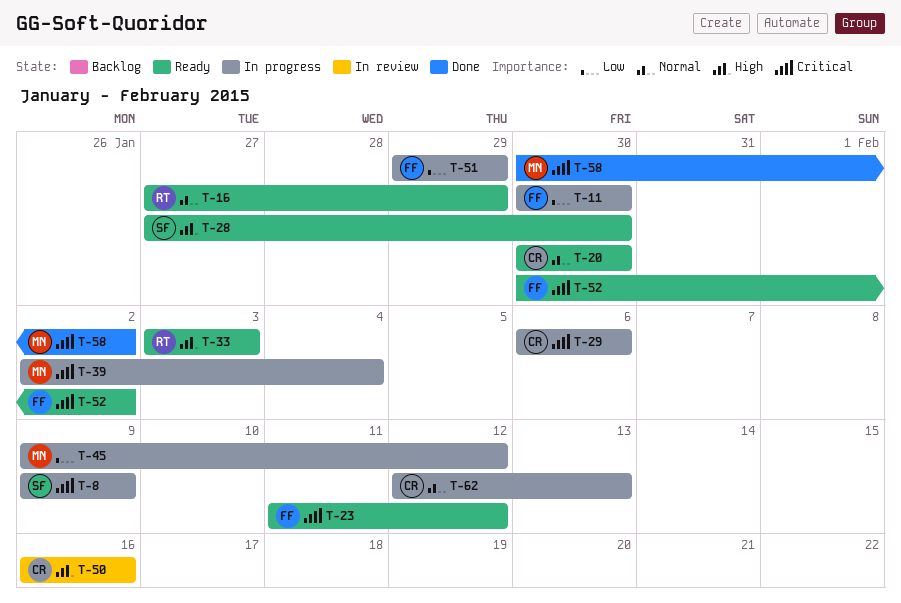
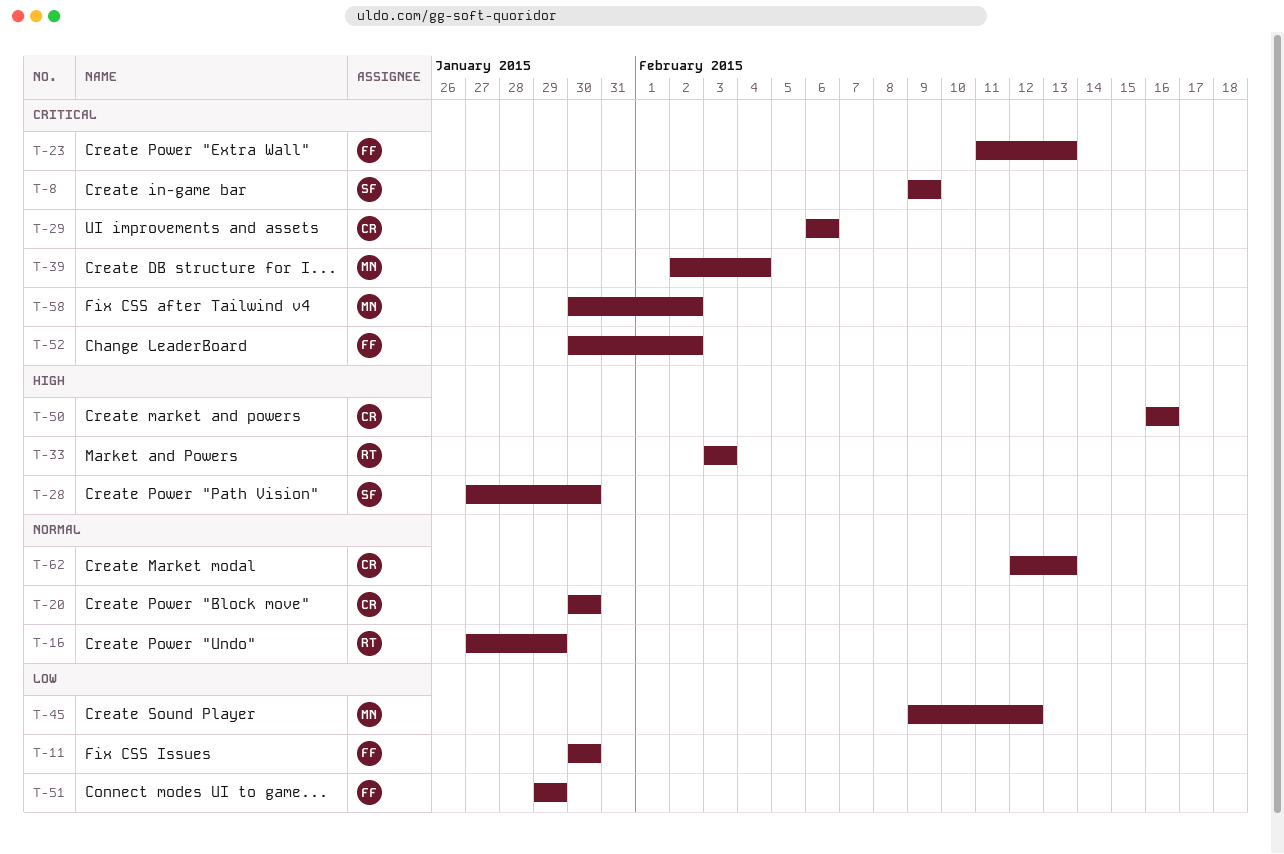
T-23, due: Feb 12 -> Feb 13

